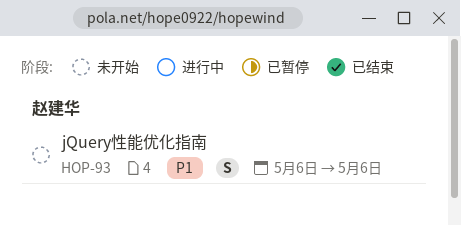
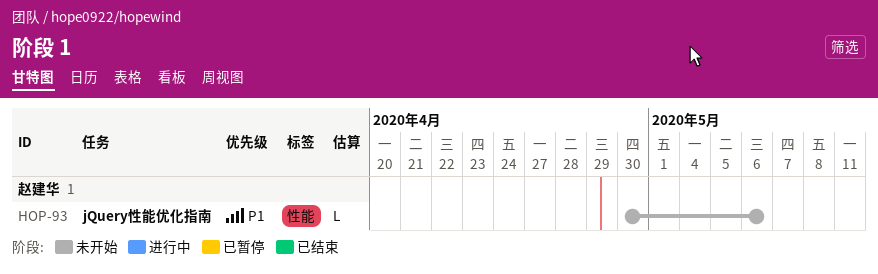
HOP-93, estimate: S -> L
HOP-93, start: May 6 -> Apr 30

